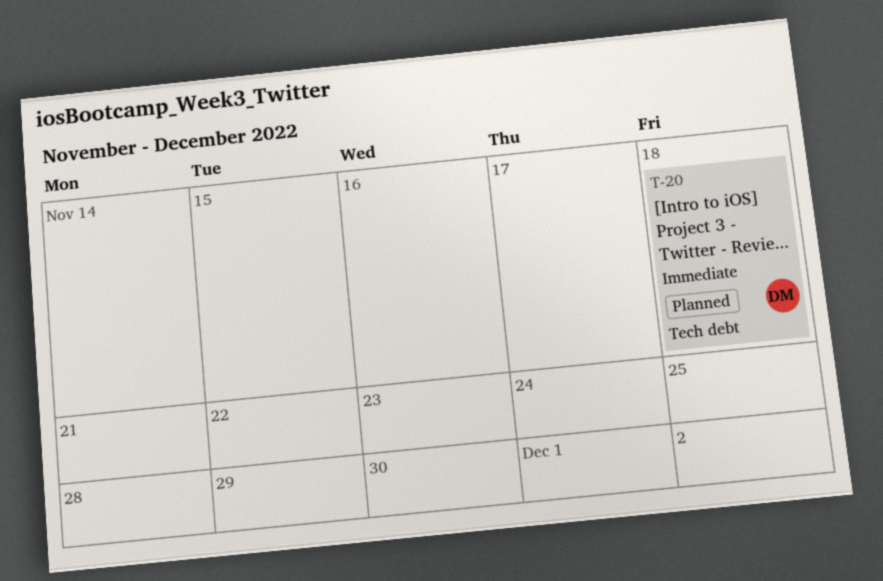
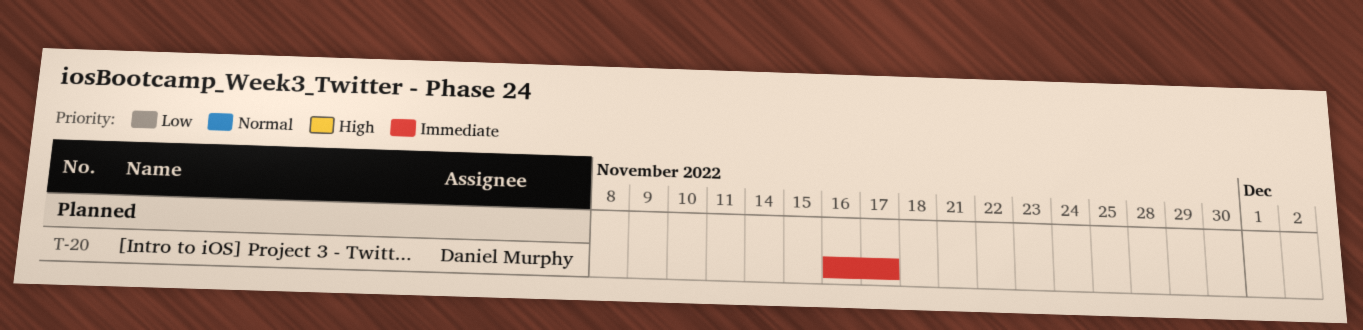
T-20, due: Nov 18 -> Nov 17

